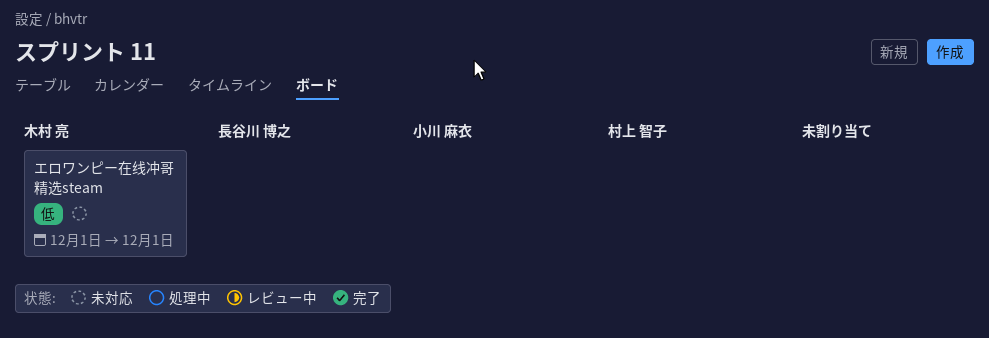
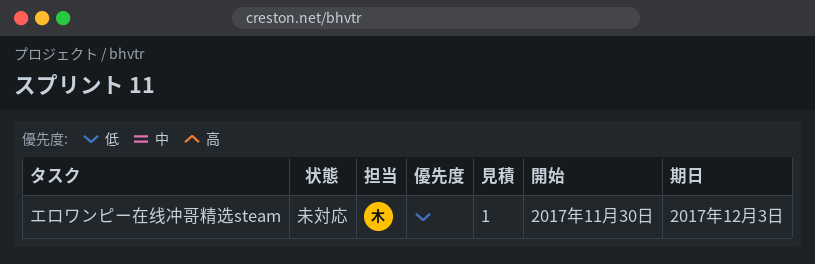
エロワンピー在线冲哥精选steam, start: Dec 1 -> Nov 30
エロワンピー在线冲哥精选steam, due: Dec 1 -> Dec 3

